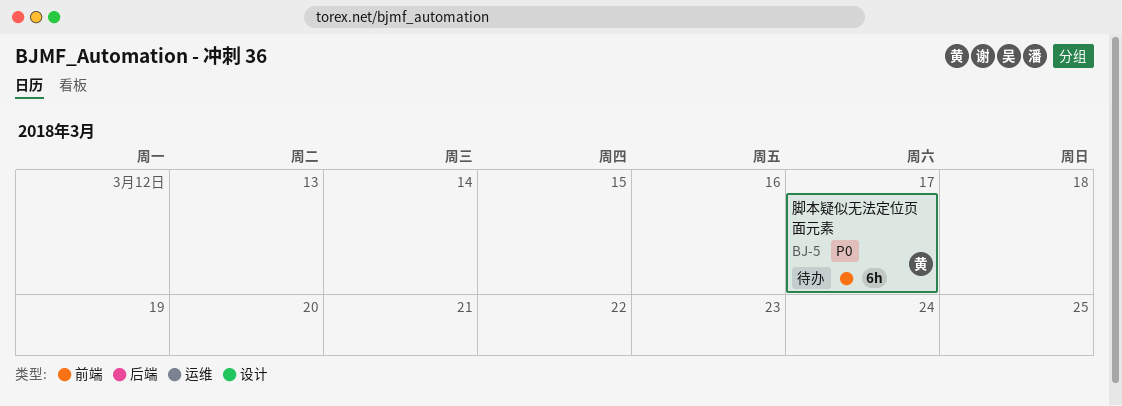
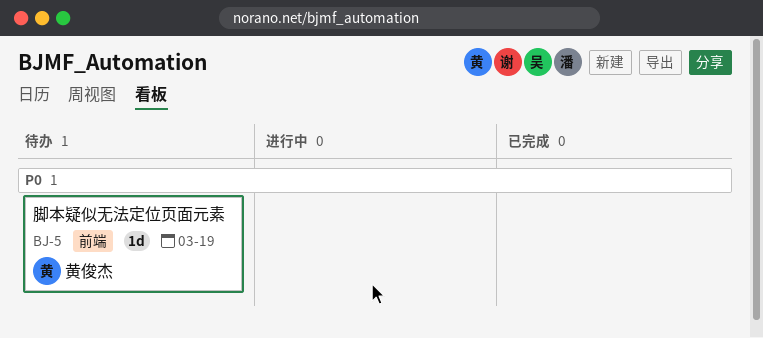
BJ-5, estimate: 6h -> 1d
BJ-5, due: Mar 17 -> Mar 19

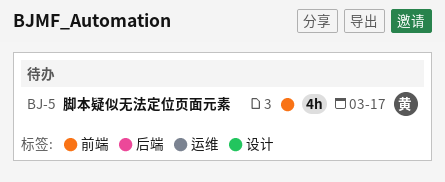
BJ-5, estimate: 1d -> 4h
BJ-5, due: Mar 19 -> Mar 17

